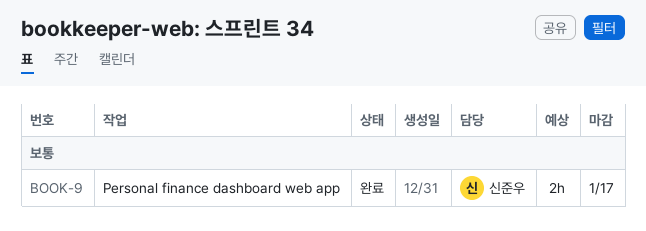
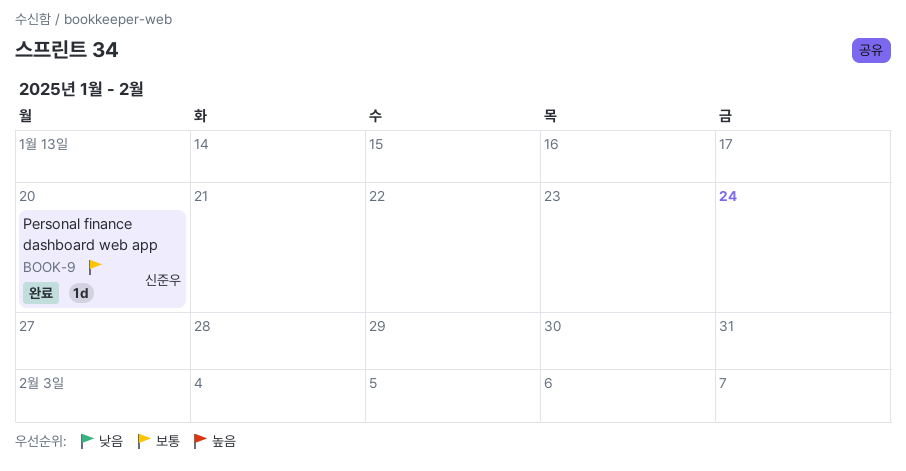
BOOK-9, estimate: 2h -> 1d
BOOK-9, due: Jan 17 -> Jan 20

